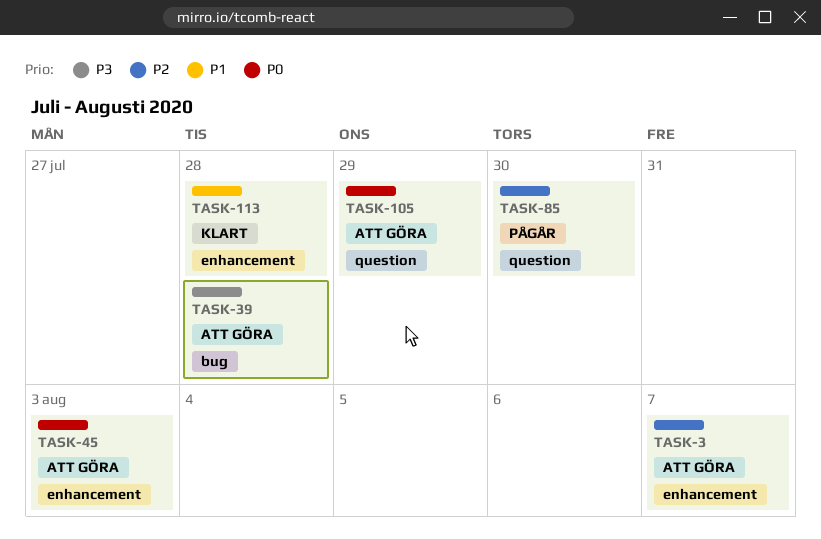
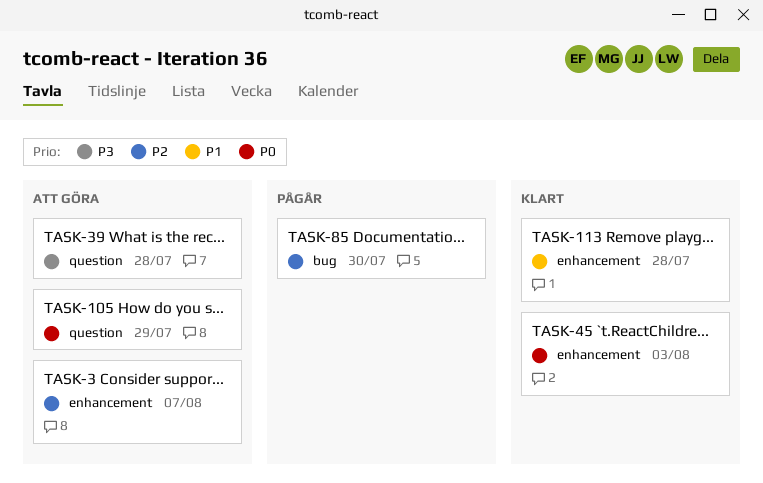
TASK-39, label: bug -> question
TASK-45, status: Att göra -> Klart
TASK-85, label: question -> bug

